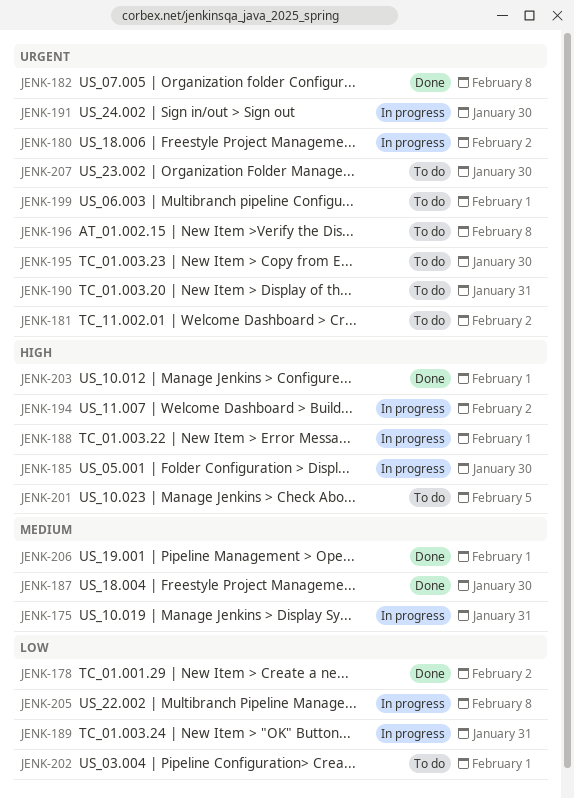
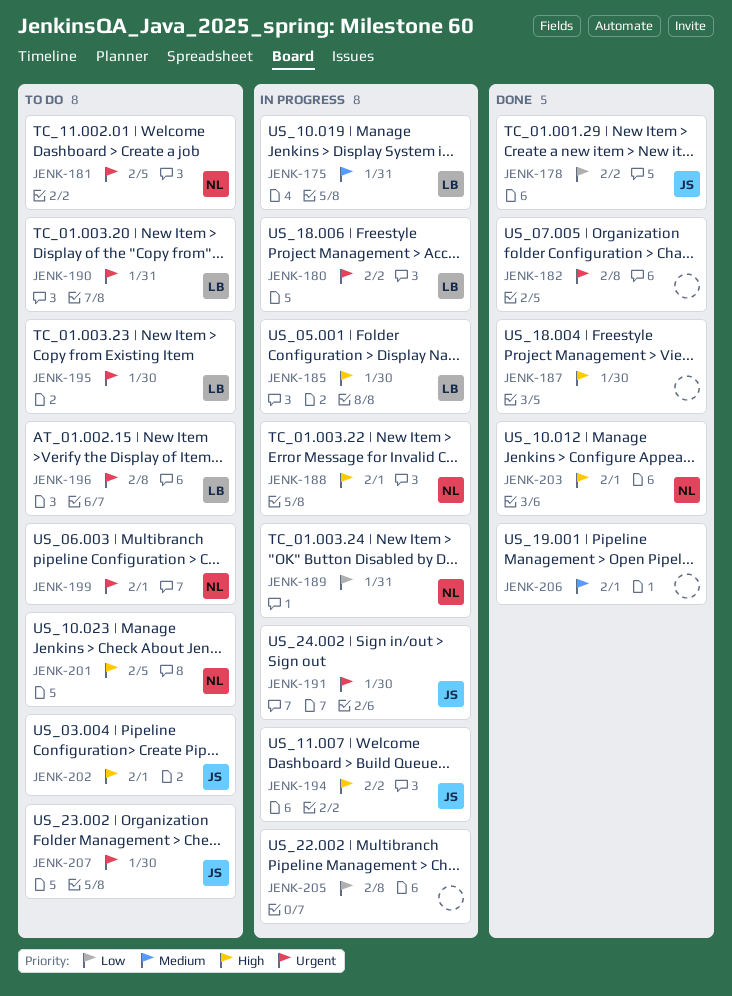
JENK-181, due: Feb 2 -> Feb 5
JENK-187, priority: Medium -> High
JENK-202, priority: Low -> High

